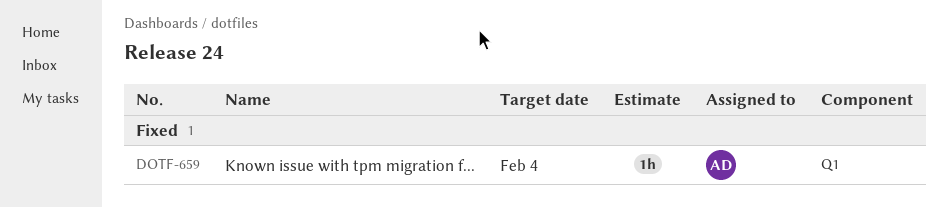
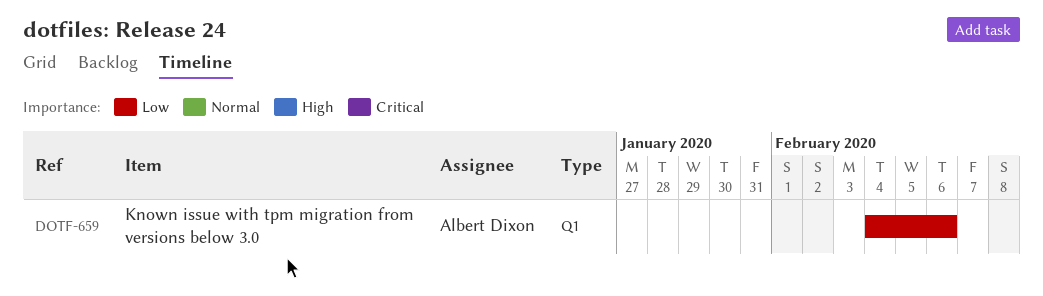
DOTF-659, due: Feb 4 -> Feb 6

